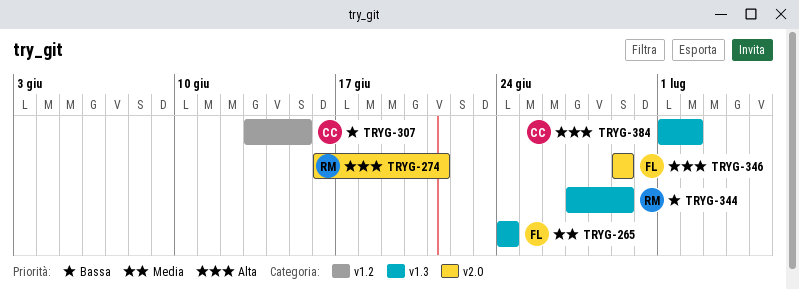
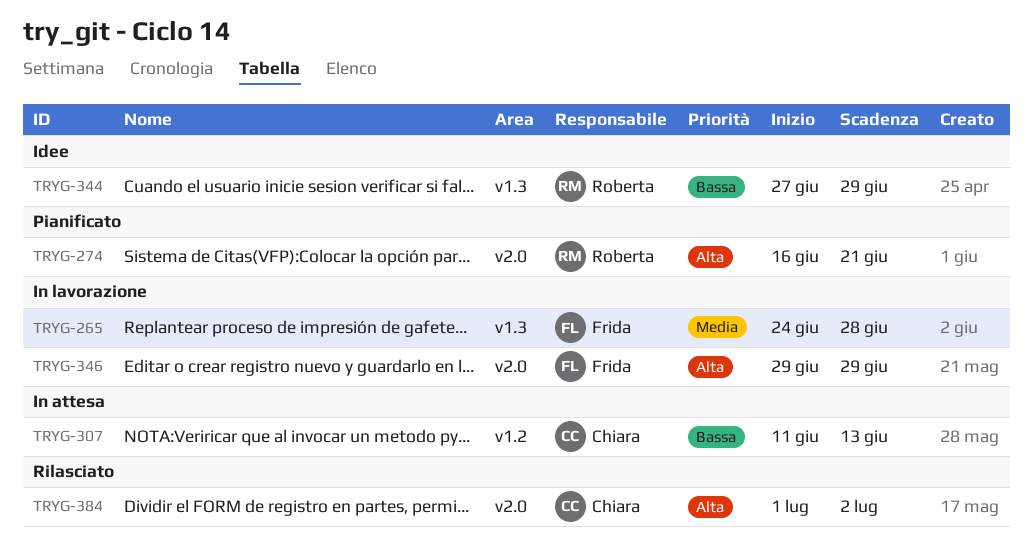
TRYG-265, due: Jun 24 -> Jun 28
TRYG-307, start: Jun 13 -> Jun 11
TRYG-307, due: Jun 15 -> Jun 13
TRYG-384, label: v1.3 -> v2.0

